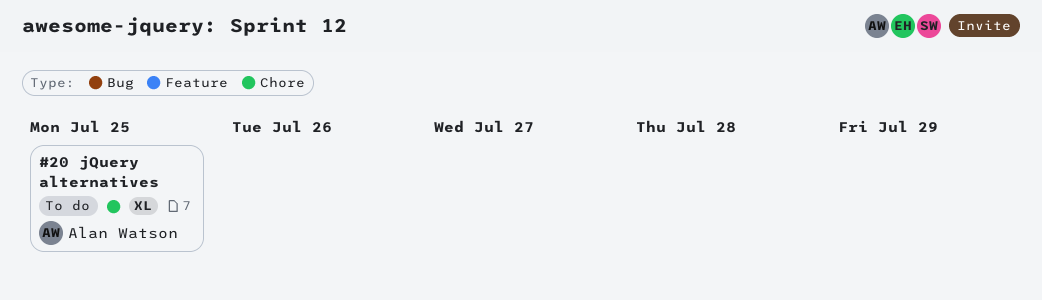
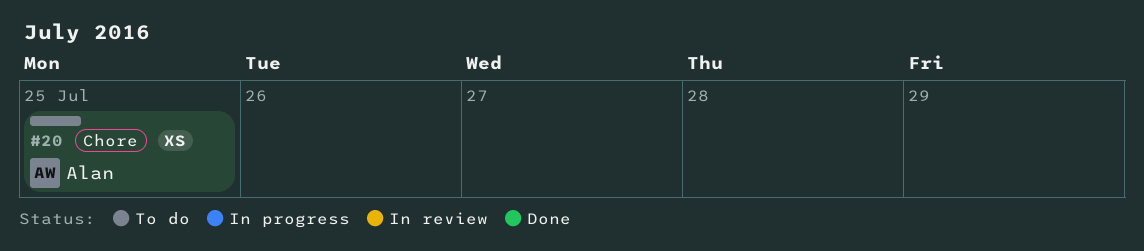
#20, estimate: XL -> XS

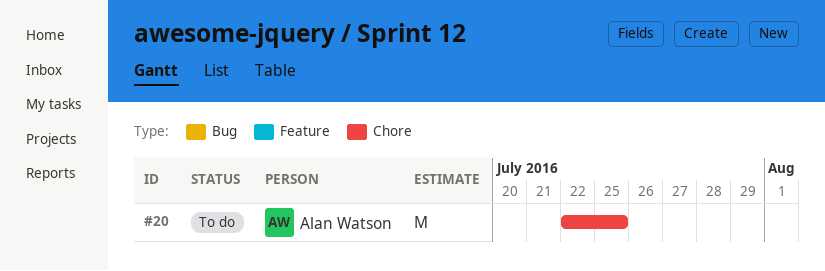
#20, estimate: XS -> M

